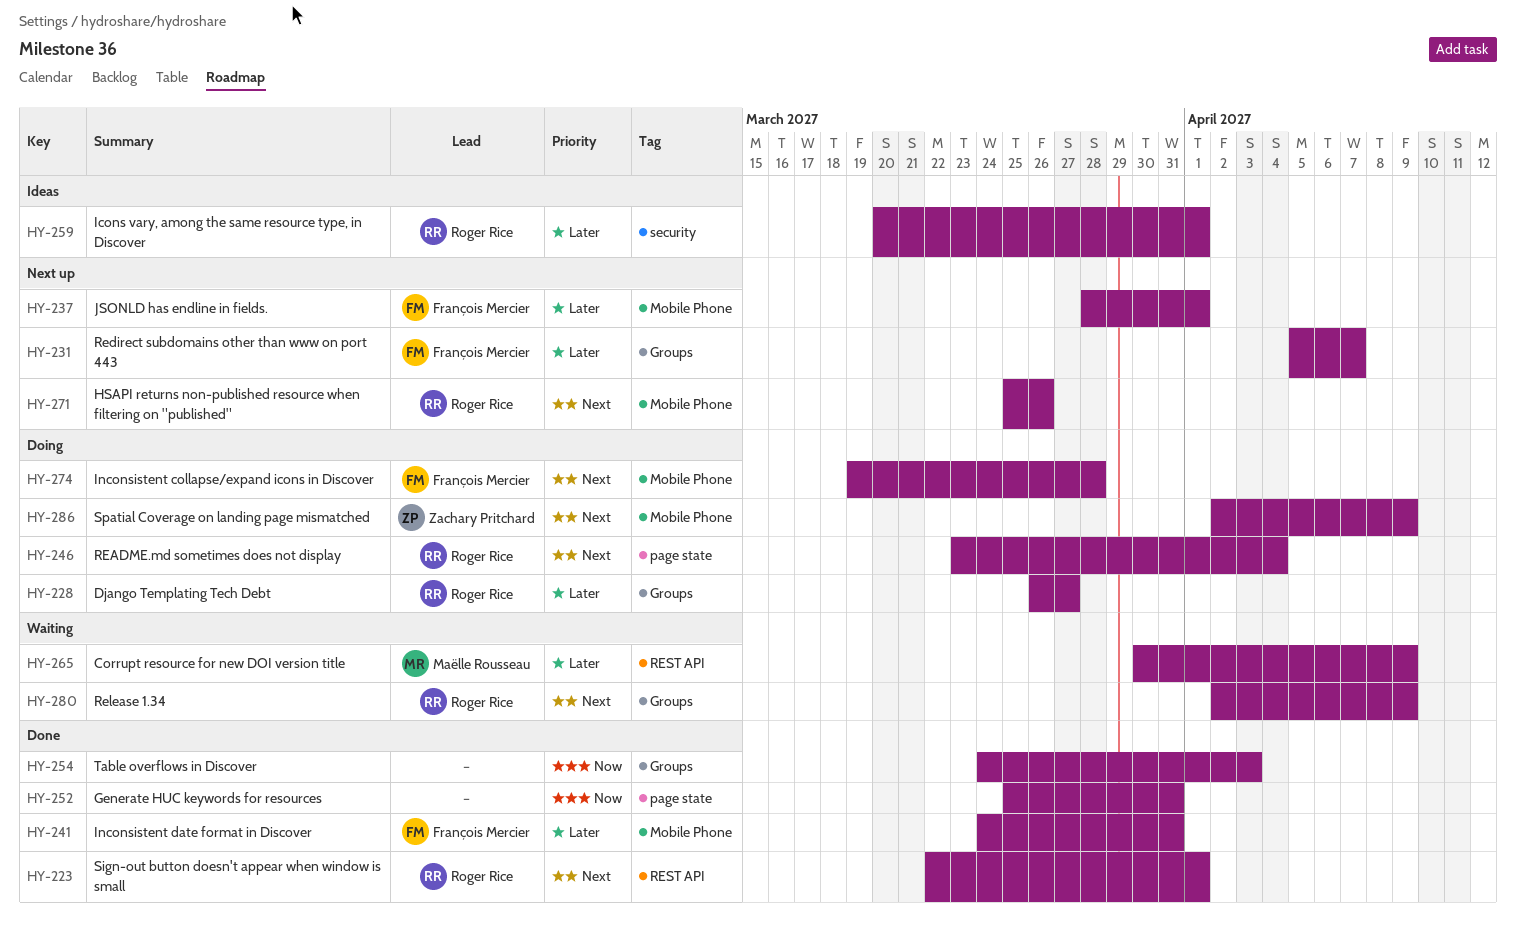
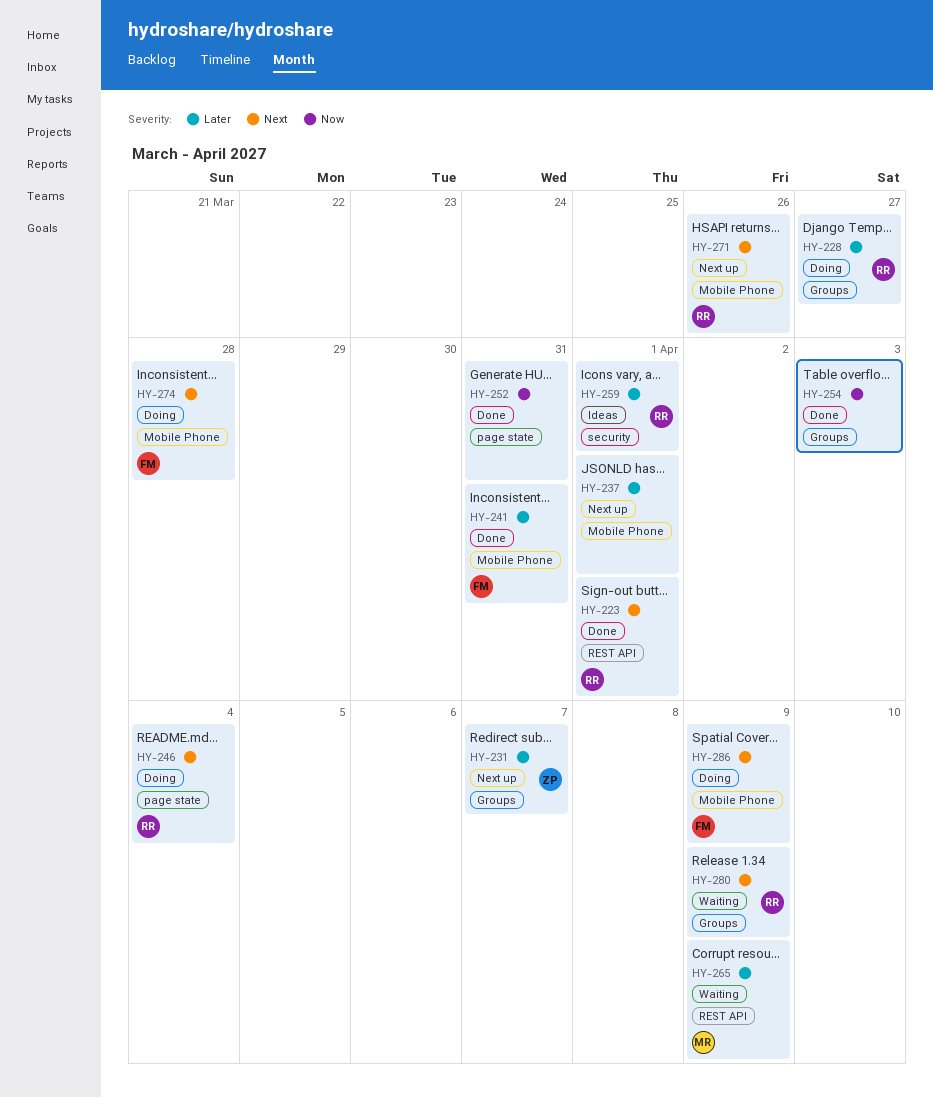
HY-231, owner: François Mercier -> Zachary Pritchard
HY-237, owner: François Mercier -> none
HY-286, owner: Zachary Pritchard -> François Mercier

